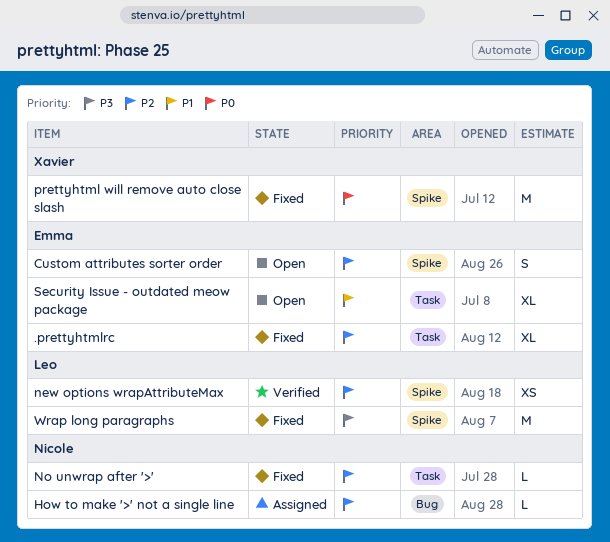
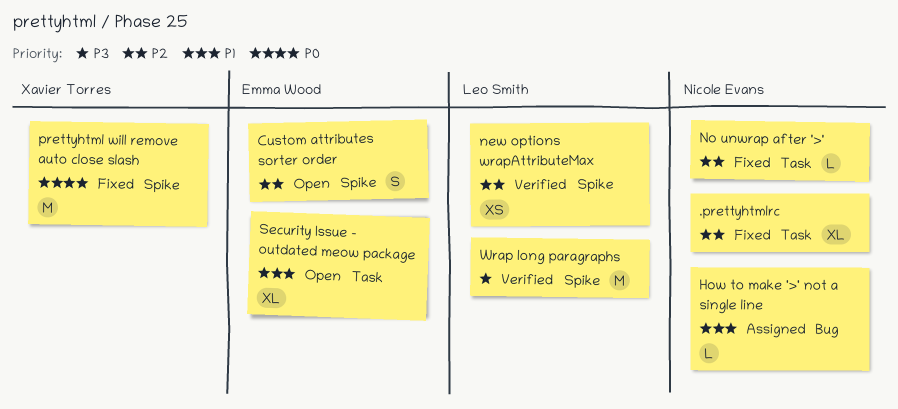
.prettyhtmlrc, owner: Emma Wood -> Nicole Evans
How to make '>' not a single line, priority: P2 -> P1
Wrap long paragraphs, status: Fixed -> Verified

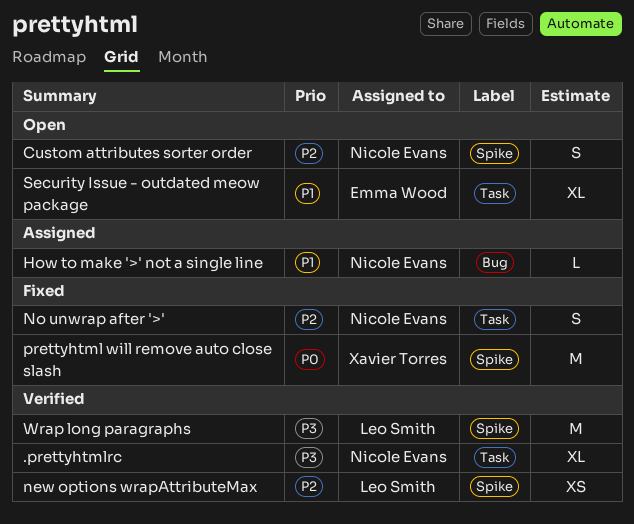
.prettyhtmlrc, status: Fixed -> Verified
.prettyhtmlrc, priority: P2 -> P3
Custom attributes sorter order, owner: Emma Wood -> Nicole Evans
No unwrap after '>', estimate: L -> S

